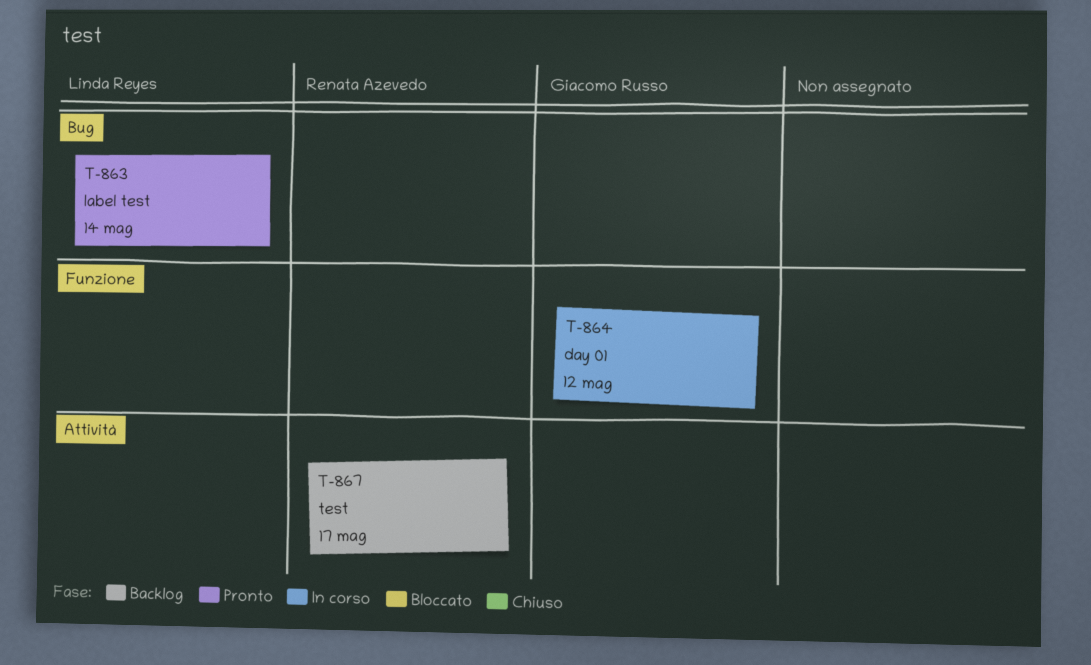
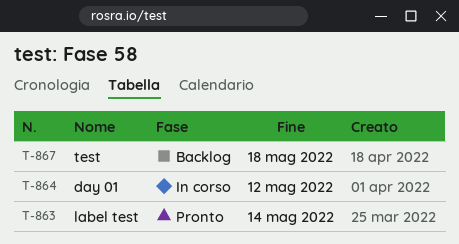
T-867, due: May 17 -> May 18

